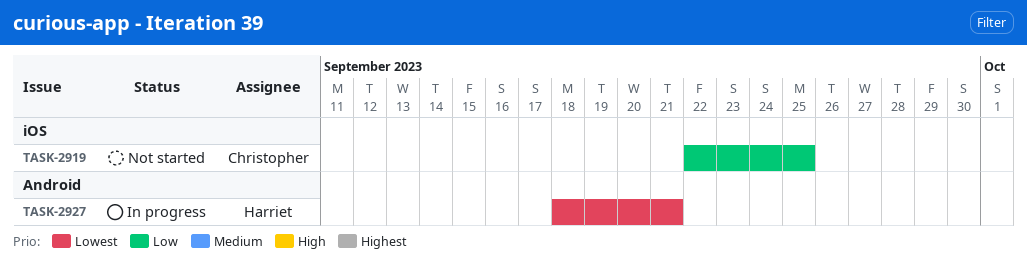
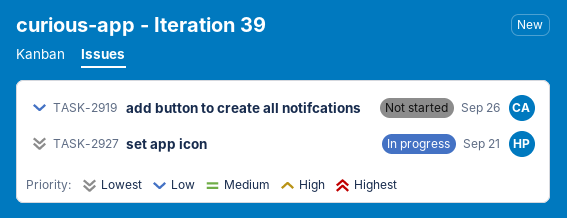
TASK-2919, due: Sep 25 -> Sep 26

